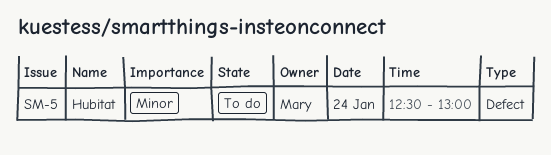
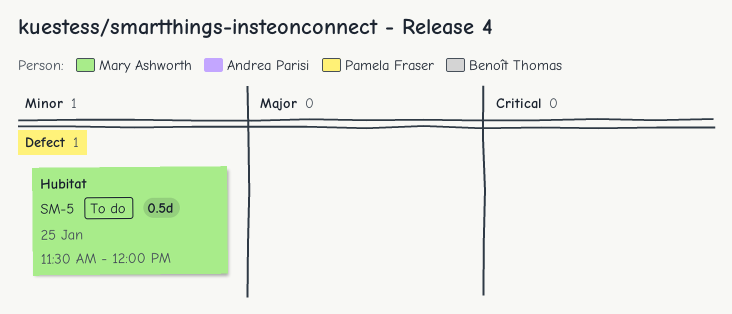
SM-5, day: Jan 24 -> Jan 25
SM-5, begins: 12:30 -> 11:30
SM-5, ends: 13:00 -> 12:00

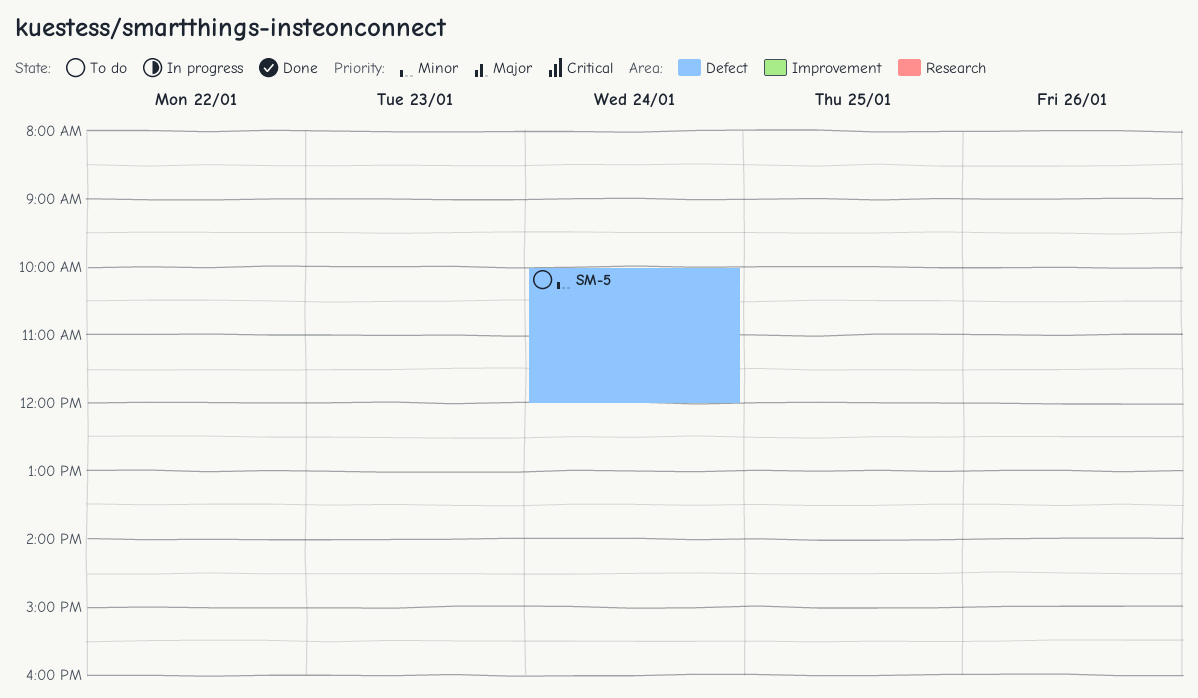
SM-5, day: Jan 25 -> Jan 24
SM-5, begins: 11:30 -> 10:00

